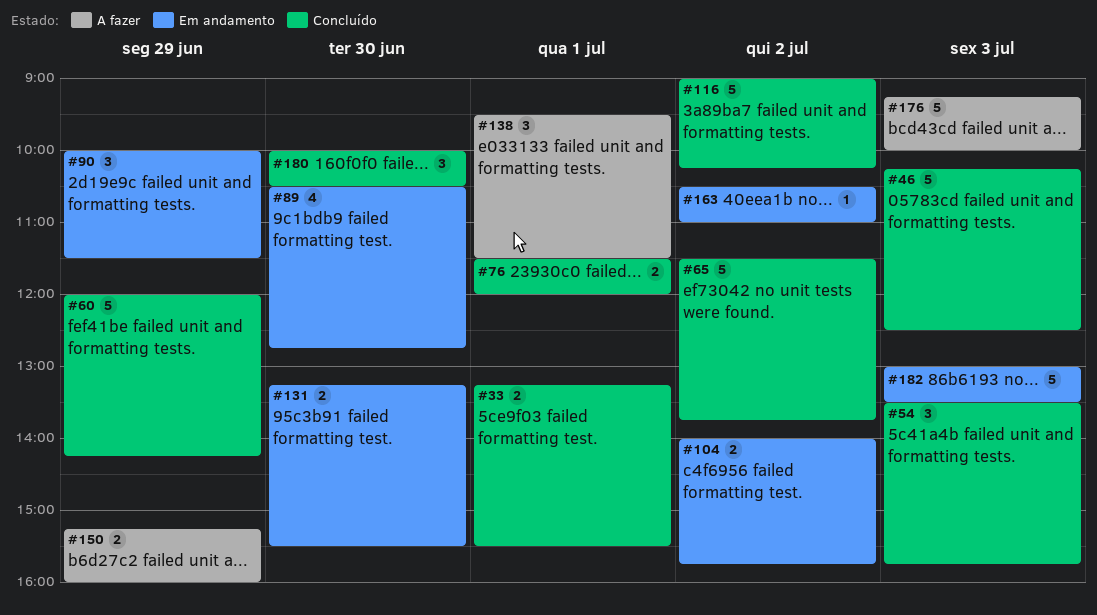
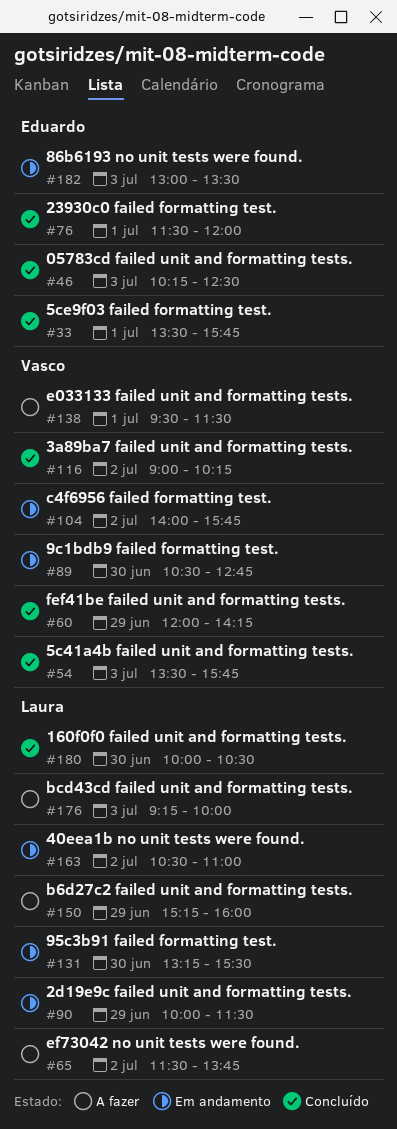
#33, begins: 13:15 -> 13:30
#33, ends: 15:30 -> 15:45
#65, status: Concluído -> A fazer

